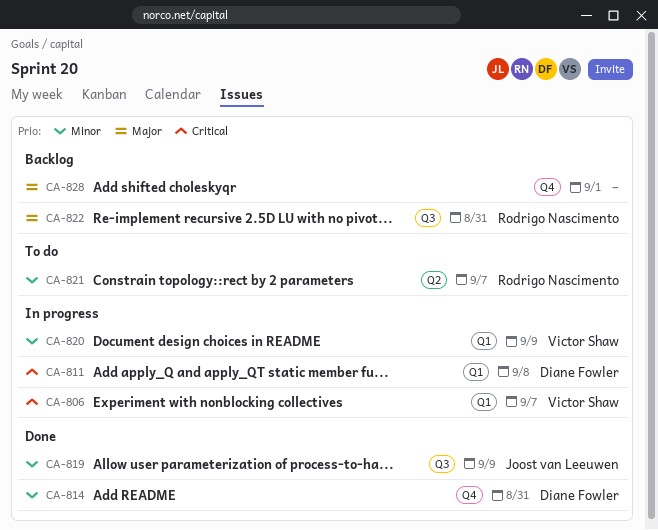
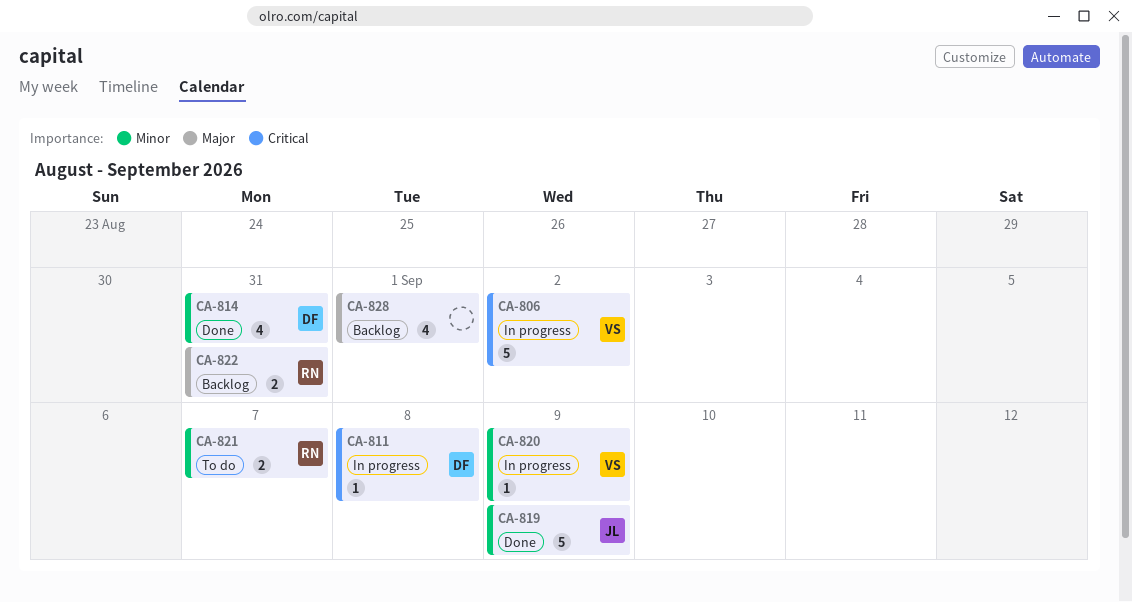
CA-806, due: Sep 7 -> Sep 2

